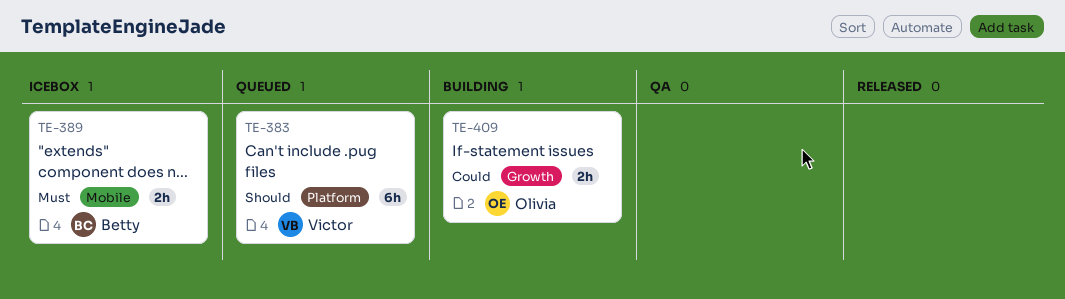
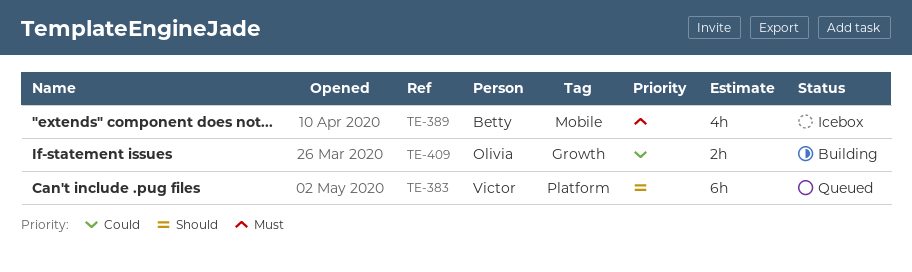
TE-389, estimate: 2h -> 4h

